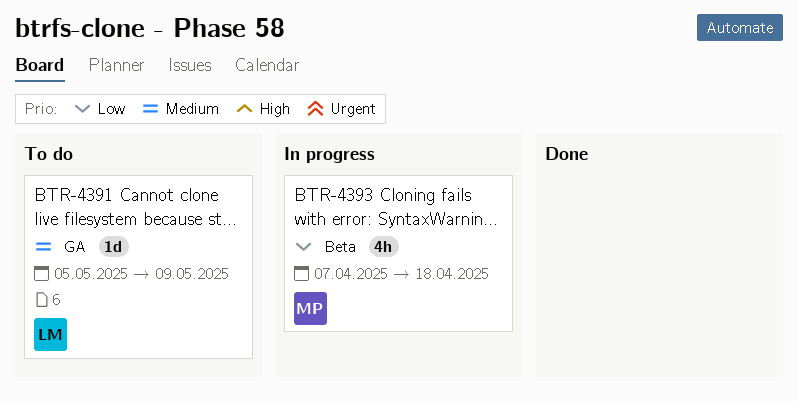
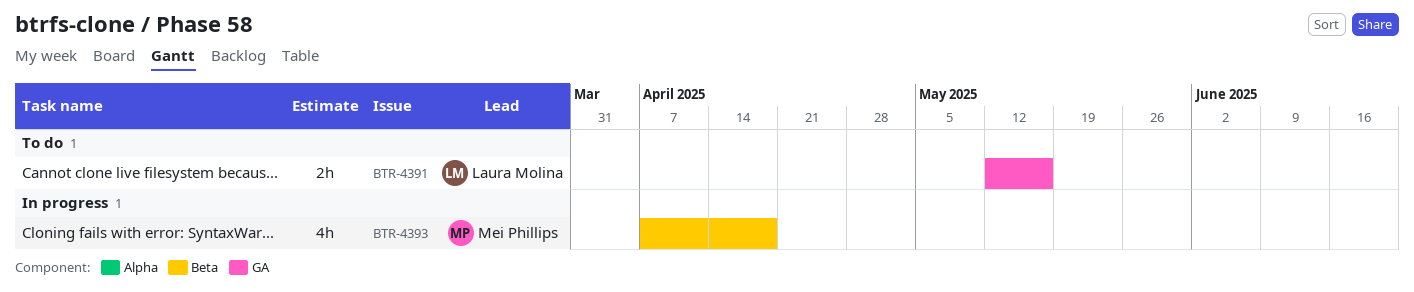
BTR-4391, estimate: 1d -> 2h
BTR-4391, start: May 5 -> May 12
BTR-4391, due: May 9 -> May 16

